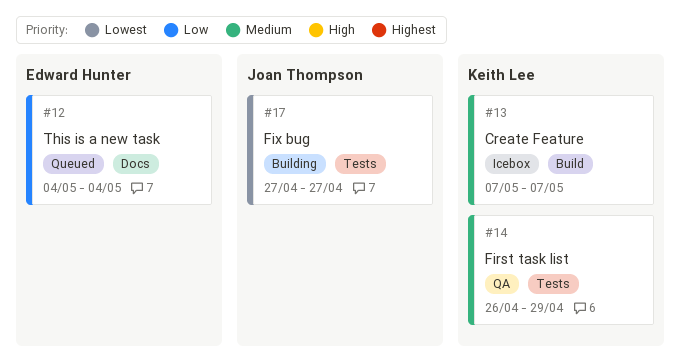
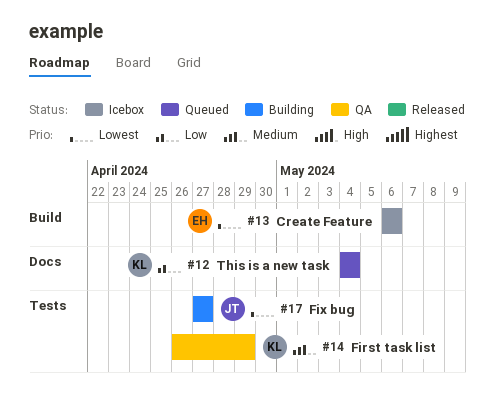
#12, owner: Edward Hunter -> Keith Lee
#13, owner: Keith Lee -> Edward Hunter
#13, priority: Medium -> Lowest
#13, start: May 7 -> May 6
#13, due: May 7 -> May 6

